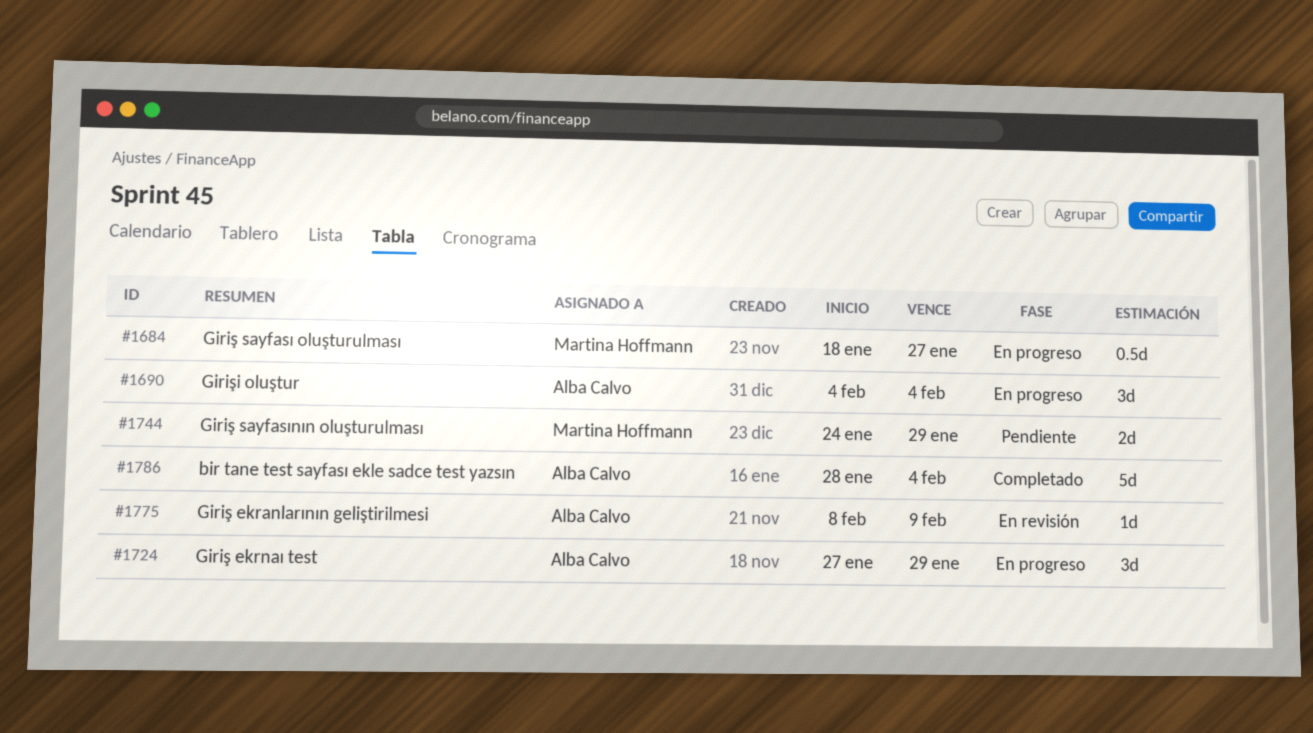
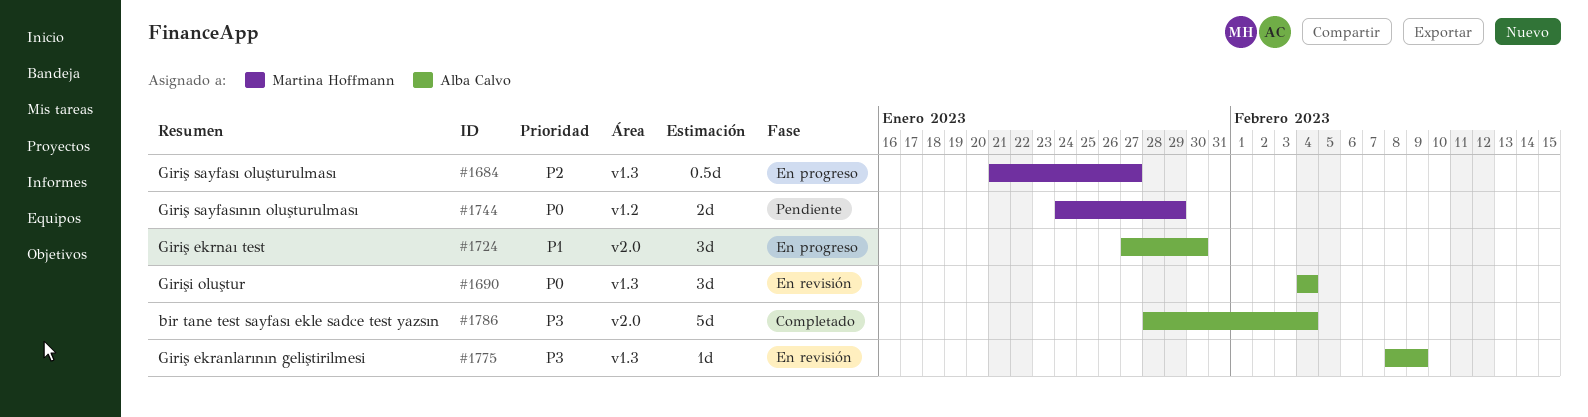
#1684, start: Jan 18 -> Jan 21
#1690, status: En progreso -> En revisión
#1724, due: Jan 29 -> Jan 30

